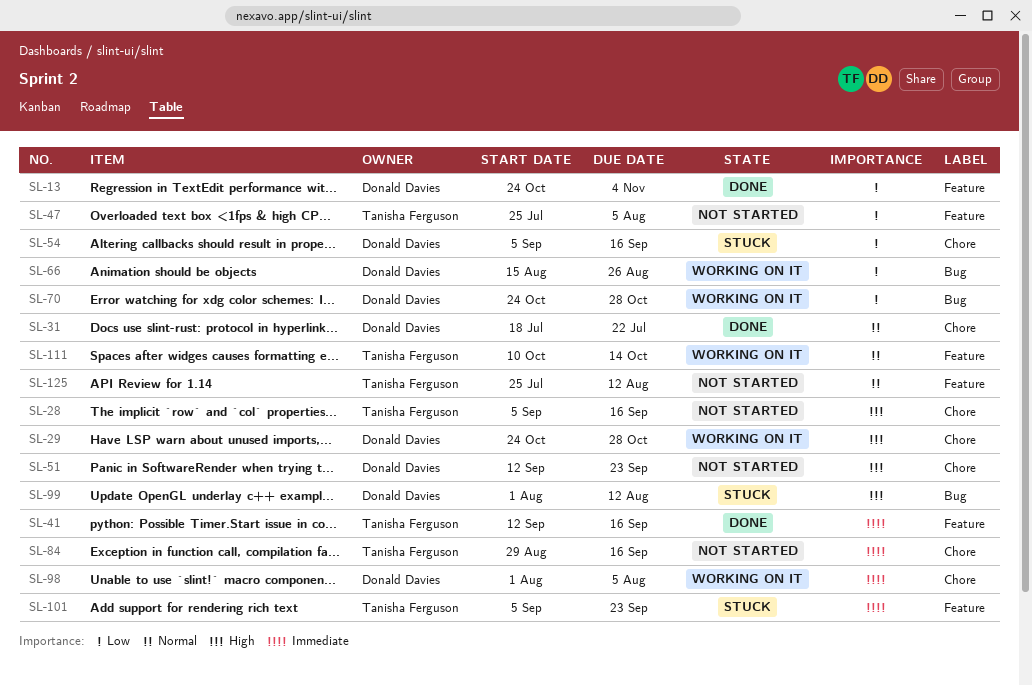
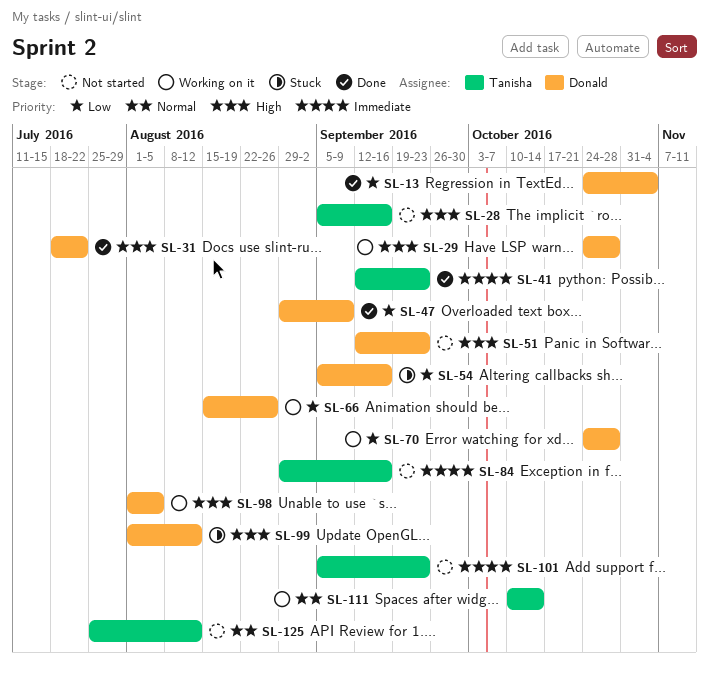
SL-31, priority: Normal -> High
SL-41, due: Sep 16 -> Sep 23
SL-47, status: Not started -> Done
SL-47, owner: Tanisha Ferguson -> Donald Davies
SL-47, start: Jul 25 -> Aug 29
SL-47, due: Aug 5 -> Sep 9
SL-98, priority: Immediate -> High
SL-101, status: Stuck -> Not started

